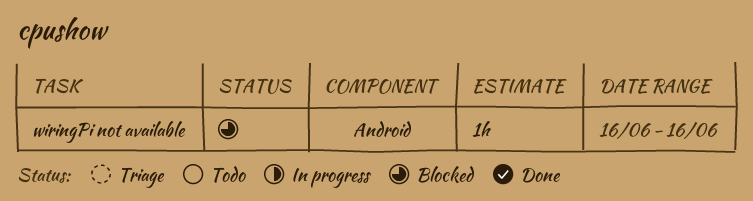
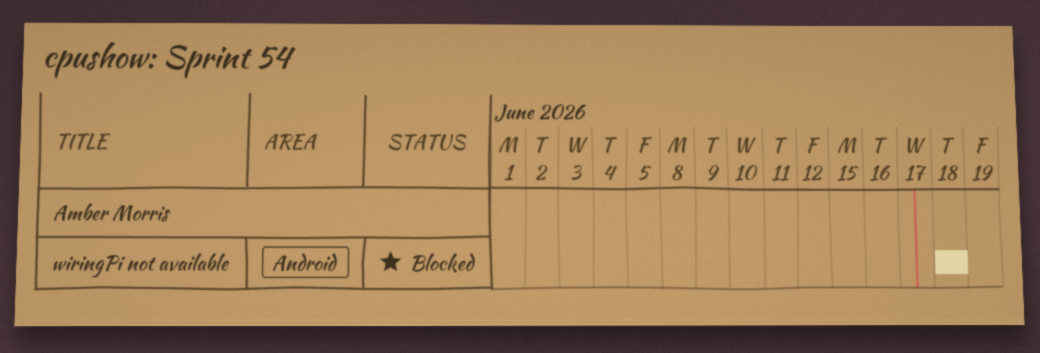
wiringPi not available, start: Jun 16 -> Jun 18
wiringPi not available, due: Jun 16 -> Jun 18

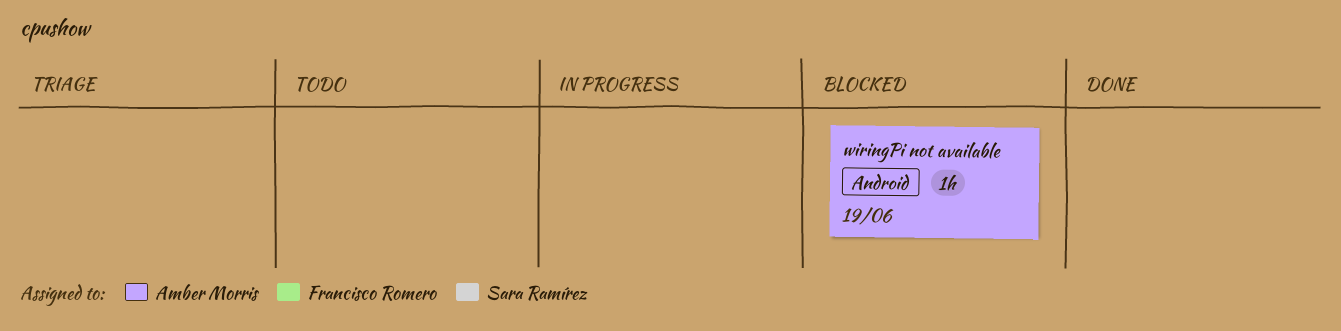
wiringPi not available, due: Jun 18 -> Jun 19

